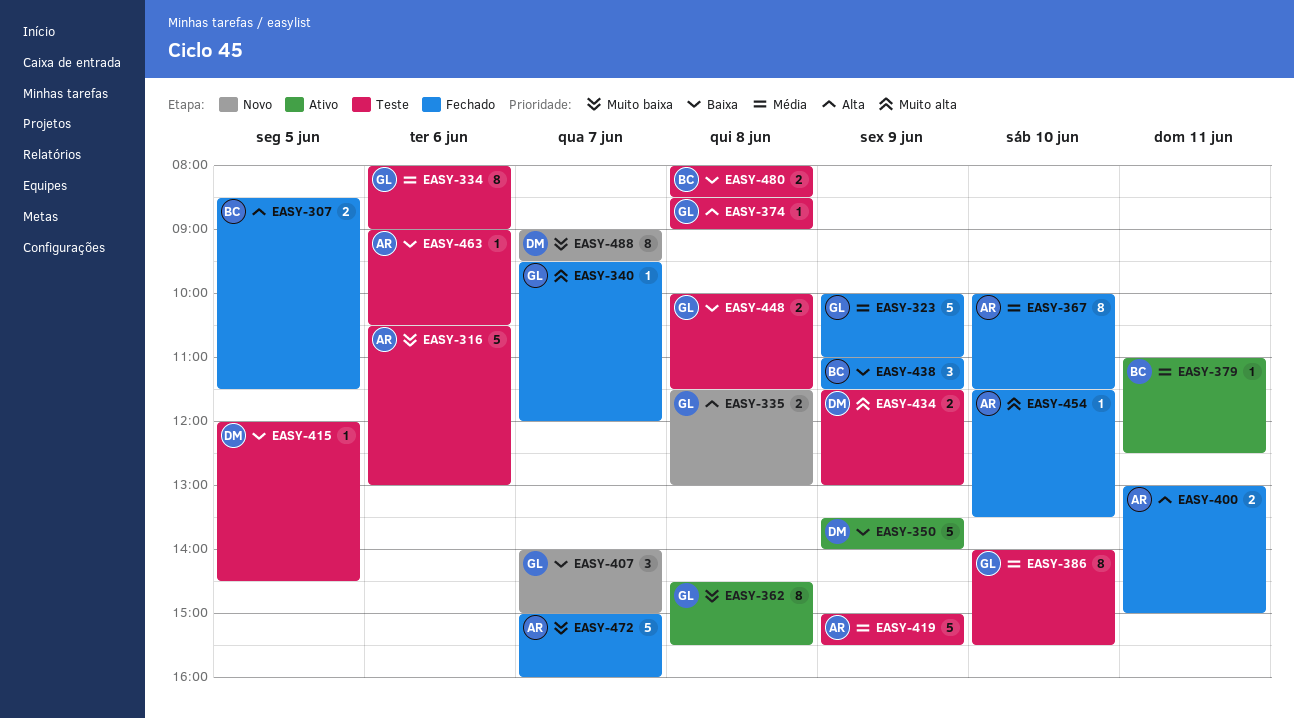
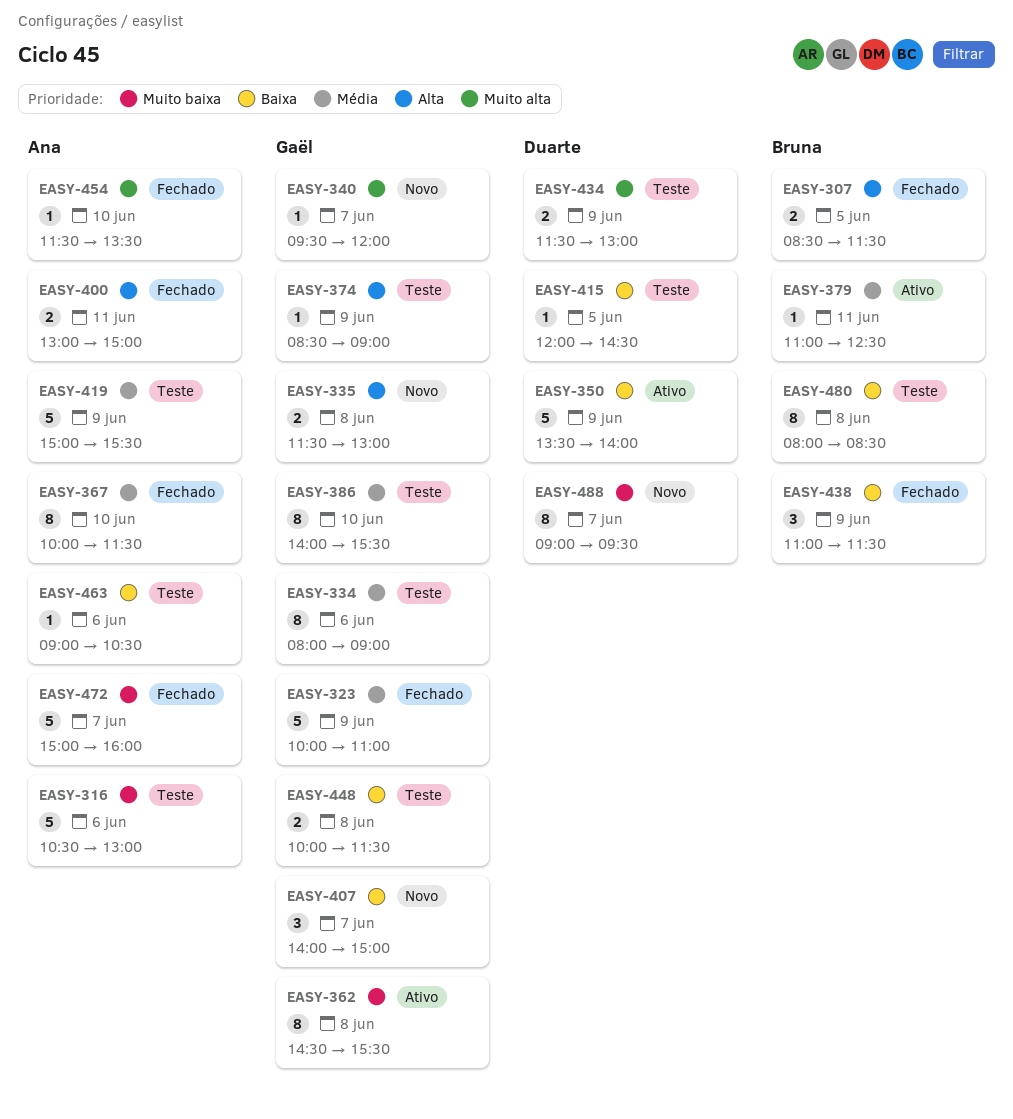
EASY-340, status: Fechado -> Novo
EASY-374, day: Jun 8 -> Jun 9
EASY-480, estimate: 2 -> 8

